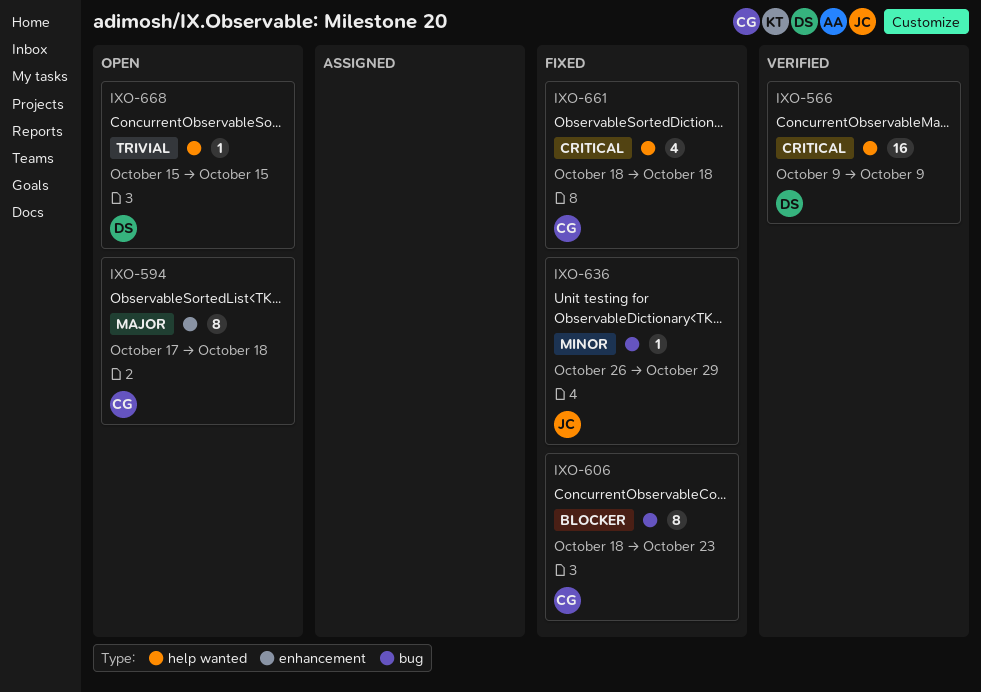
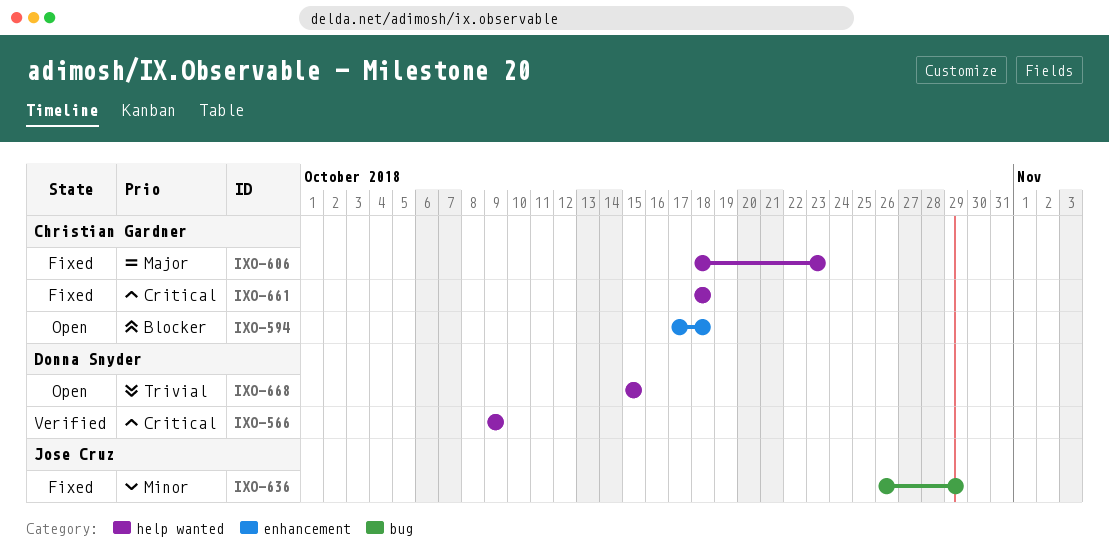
IXO-594, priority: Major -> Blocker
IXO-606, priority: Blocker -> Major
IXO-606, label: bug -> help wanted

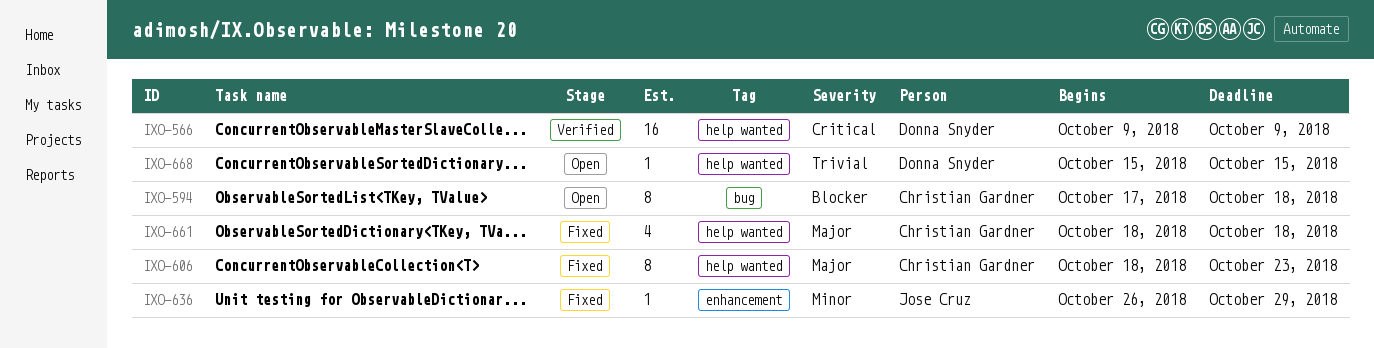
IXO-594, label: enhancement -> bug
IXO-636, label: bug -> enhancement
IXO-661, priority: Critical -> Major

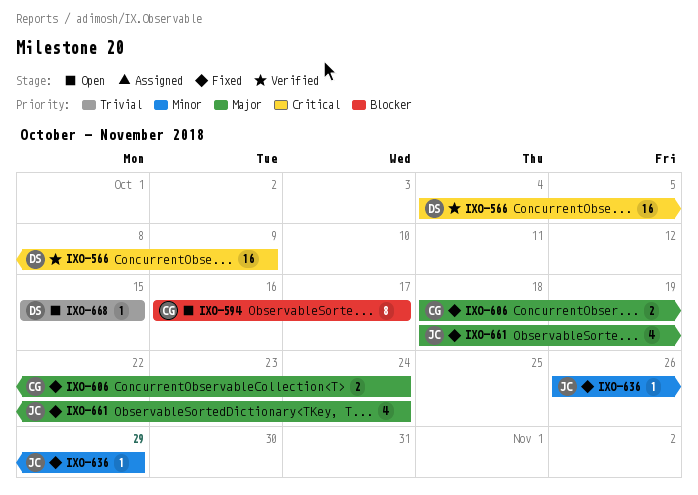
IXO-566, start: Oct 9 -> Oct 4
IXO-594, start: Oct 17 -> Oct 16
IXO-594, due: Oct 18 -> Oct 17
IXO-606, estimate: 8 -> 2
IXO-606, due: Oct 23 -> Oct 24
IXO-661, owner: Christian Gardner -> Jose Cruz
IXO-661, due: Oct 18 -> Oct 24

